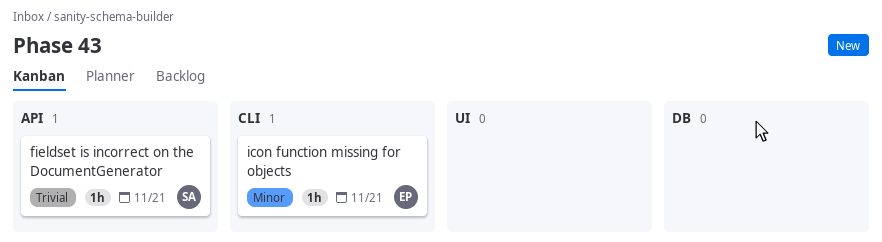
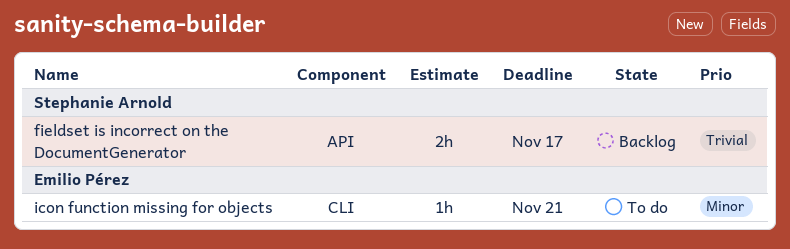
fieldset is incorrect on the DocumentGenerator, estimate: 1h -> 2h
fieldset is incorrect on the DocumentGenerator, due: Nov 21 -> Nov 17

